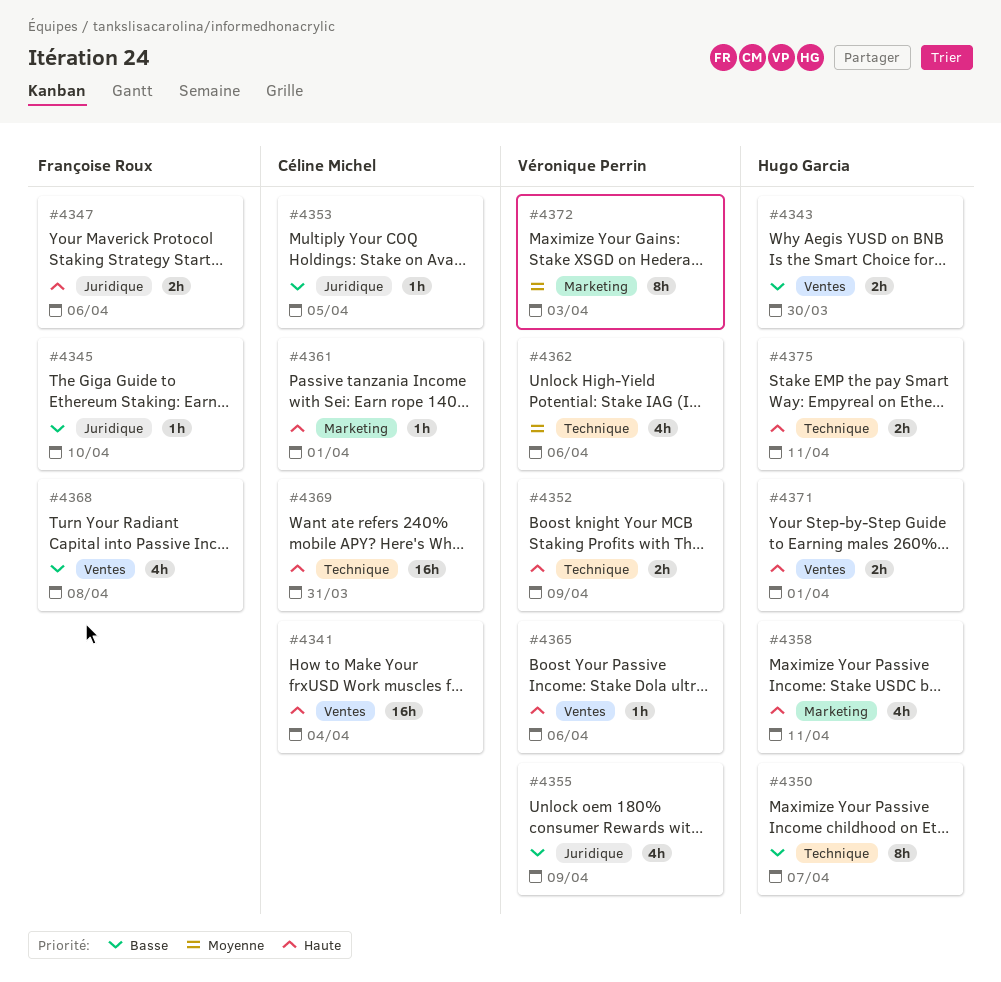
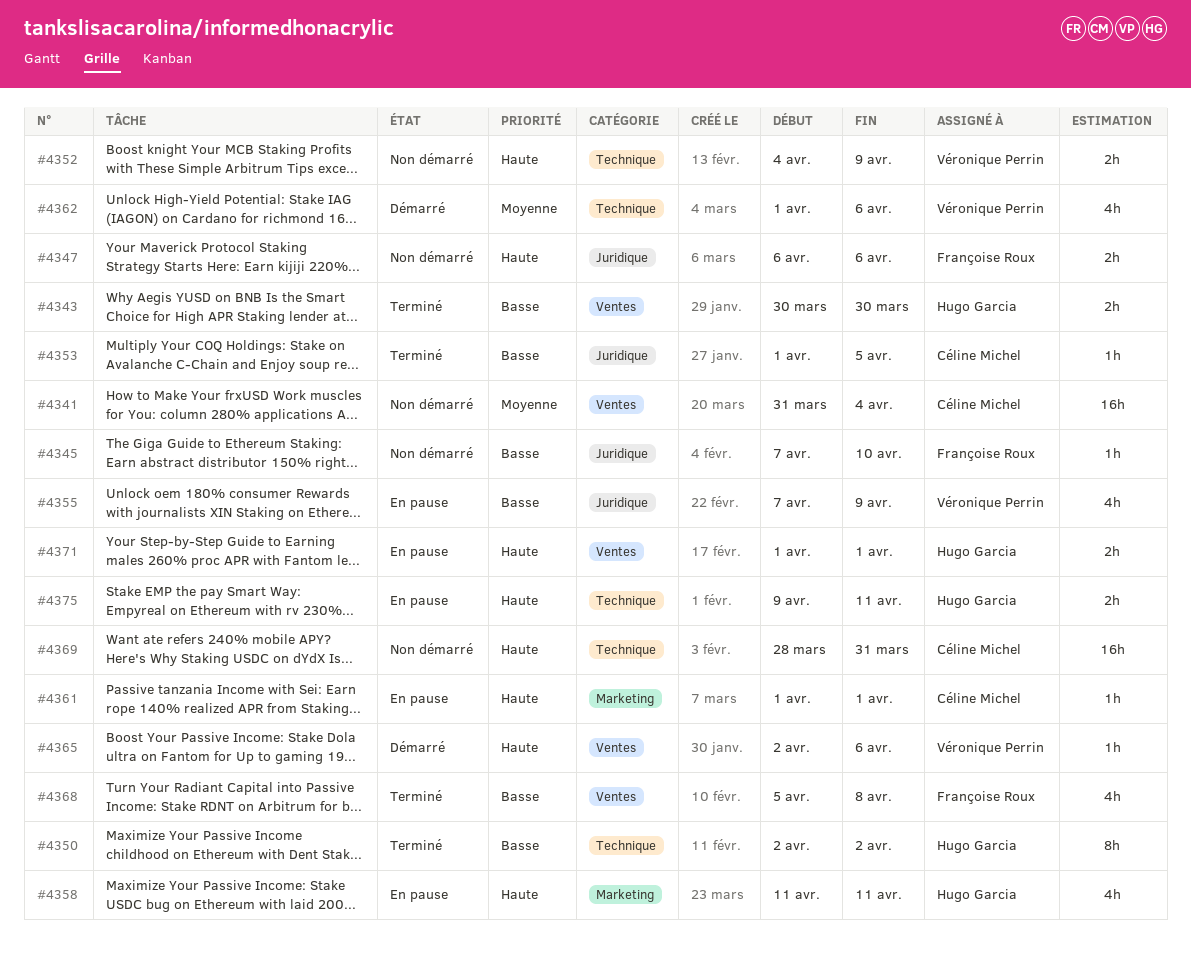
#4341, priority: Haute -> Moyenne
#4350, due: Apr 7 -> Apr 2
#4372: present -> none

